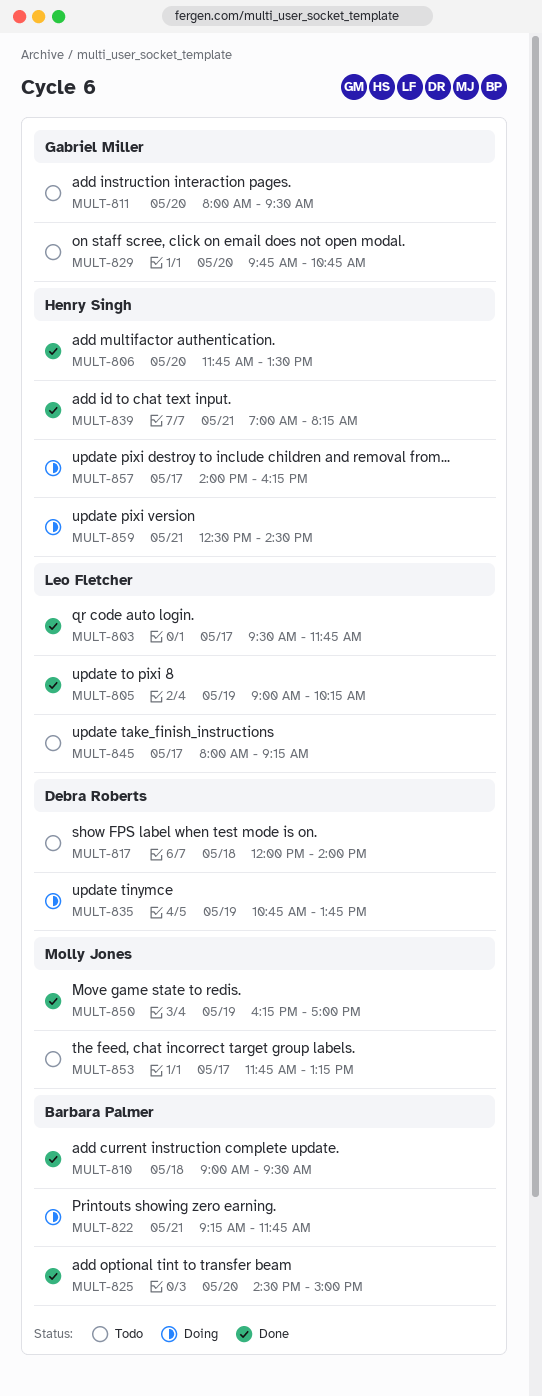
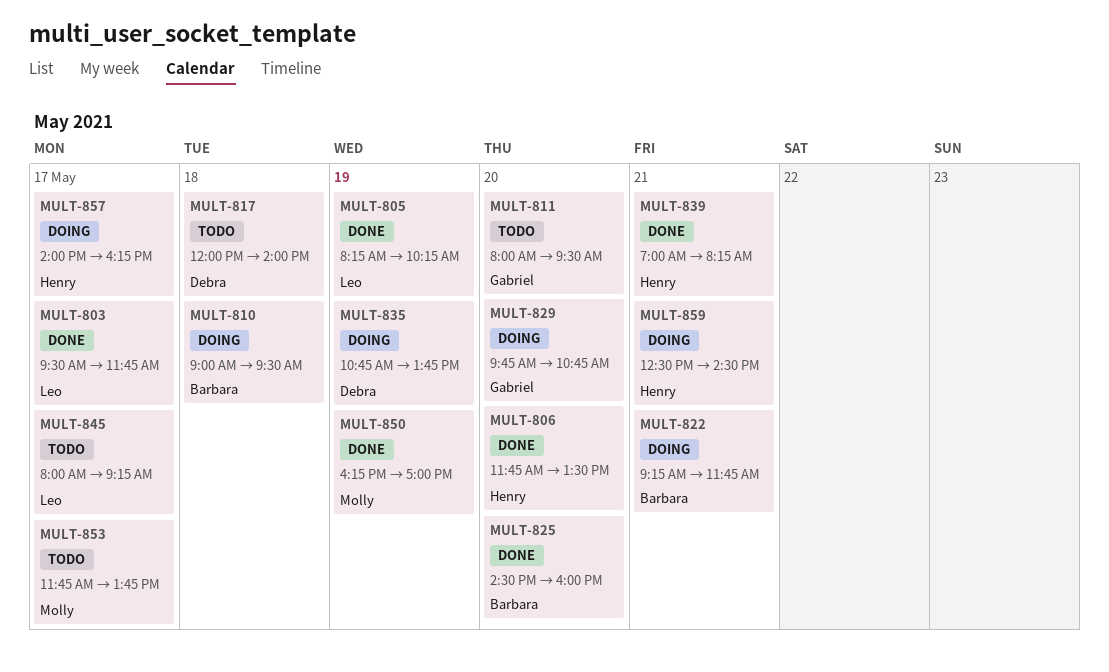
MULT-805, begins: 09:00 -> 08:15
MULT-810, status: Done -> Doing
MULT-825, ends: 15:00 -> 16:00
MULT-829, status: Todo -> Doing
MULT-853, ends: 13:15 -> 13:45

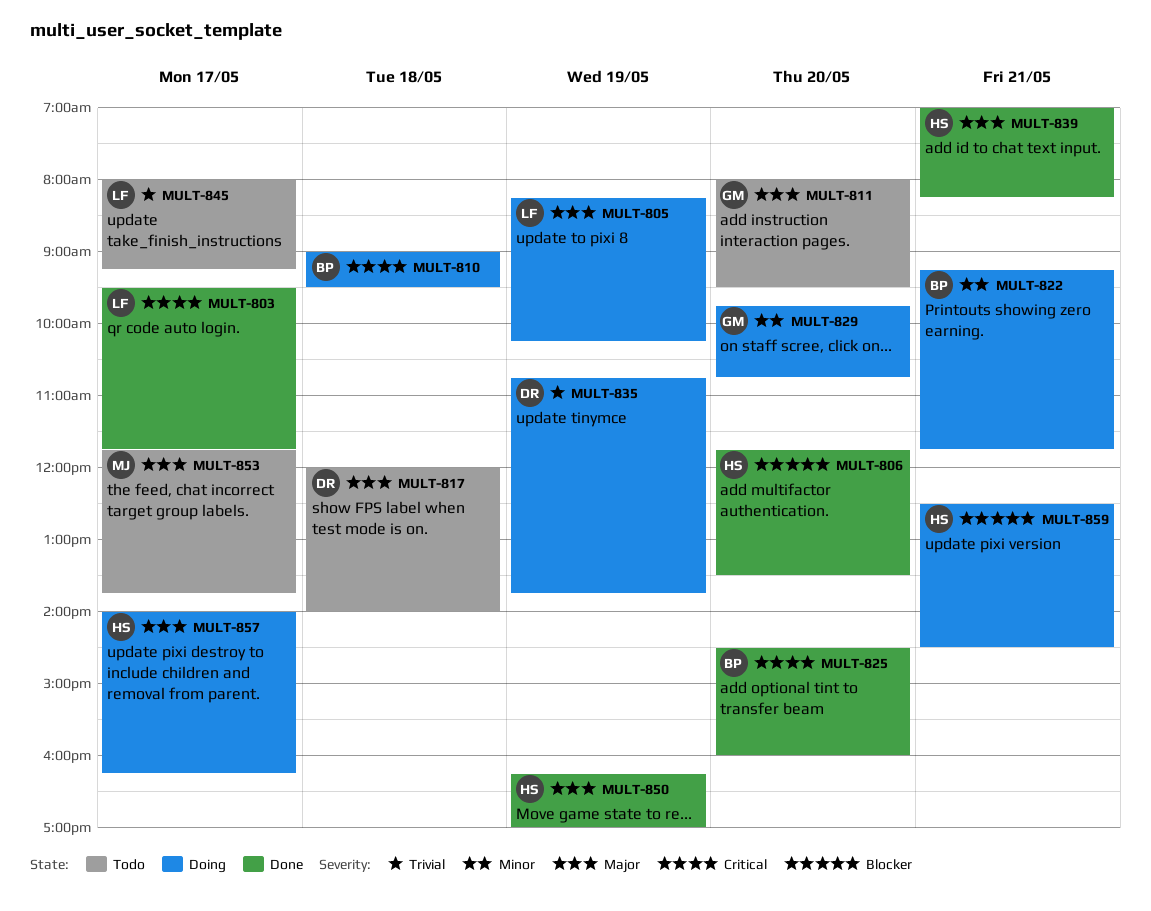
MULT-805, status: Done -> Doing
MULT-850, owner: Molly -> Henry

